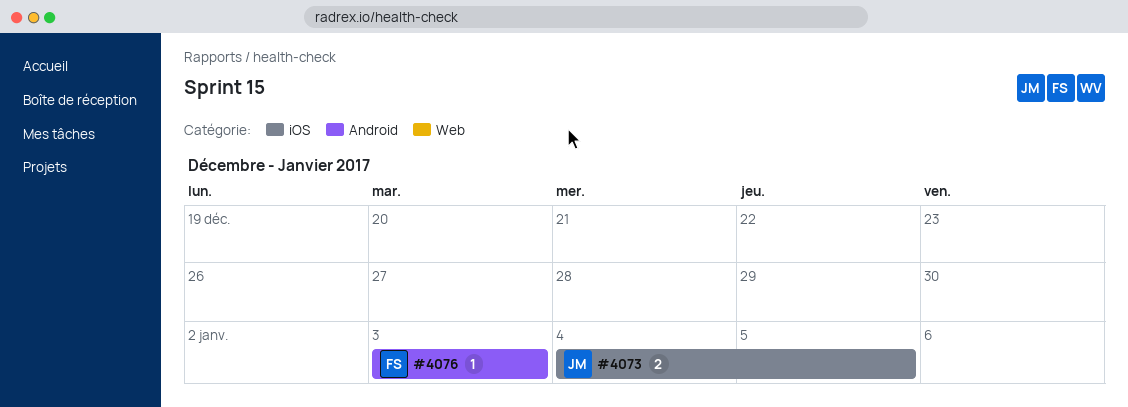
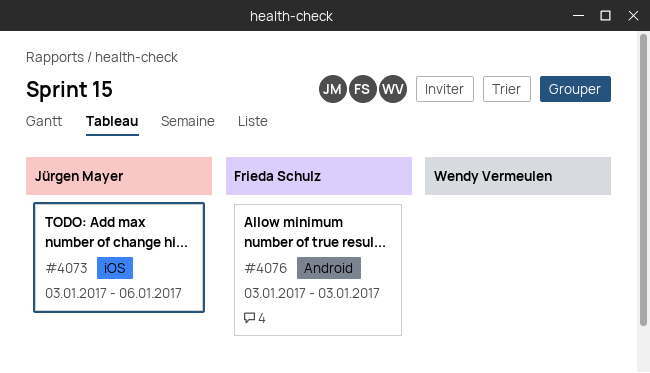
#4073, start: Jan 4 -> Jan 3
#4073, due: Jan 5 -> Jan 6

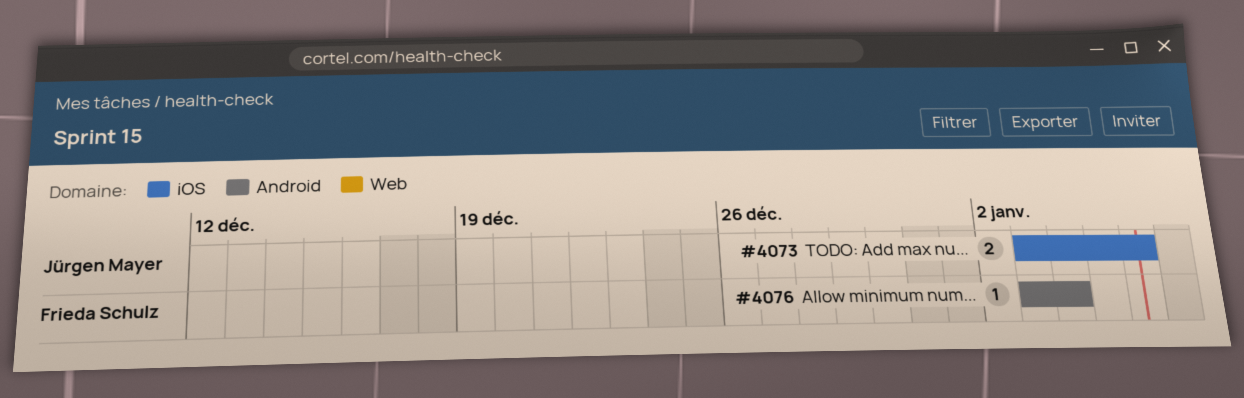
#4076, due: Jan 3 -> Jan 4

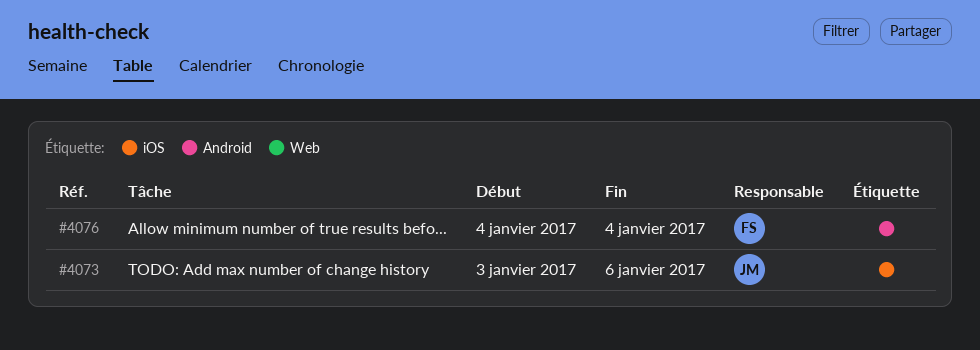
#4076, start: Jan 3 -> Jan 4

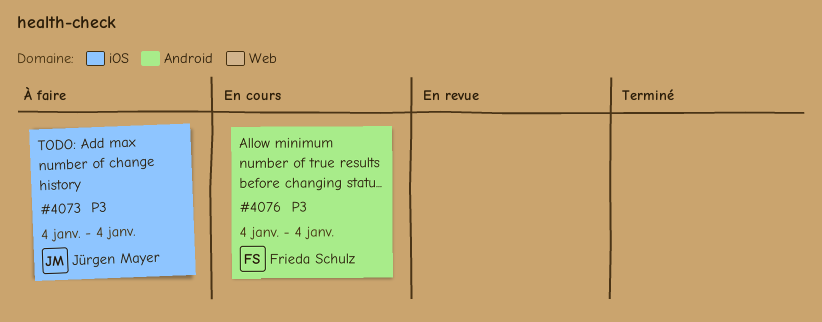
#4073, start: Jan 3 -> Jan 4
#4073, due: Jan 6 -> Jan 4

